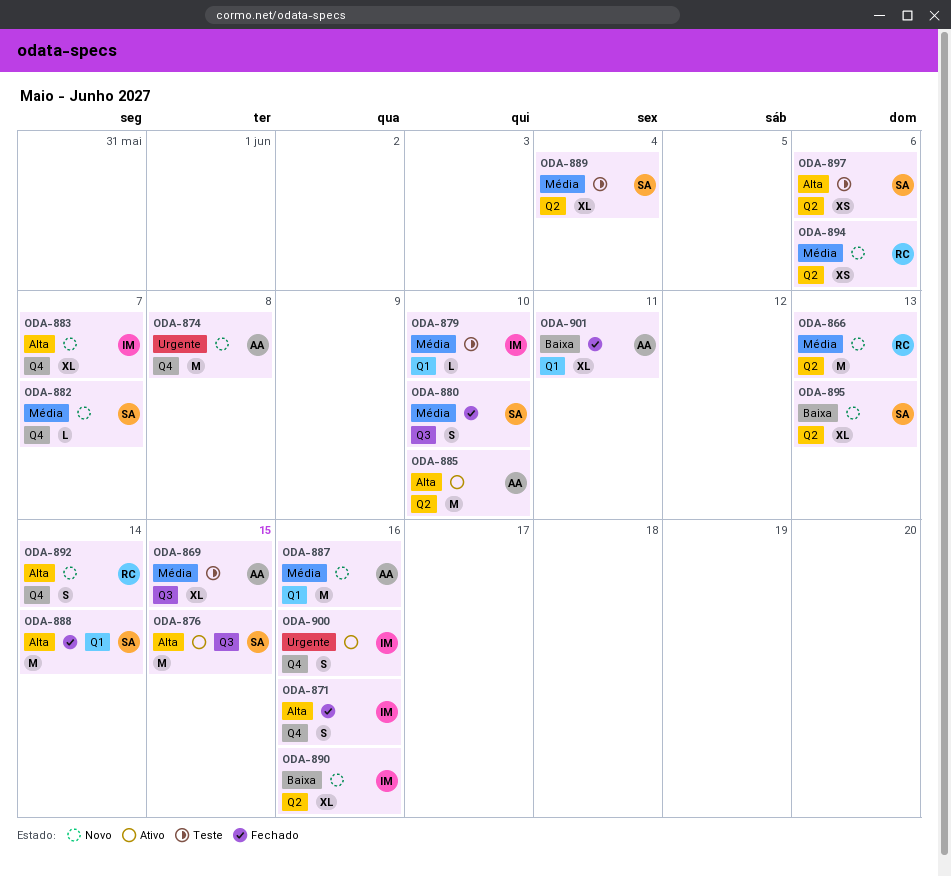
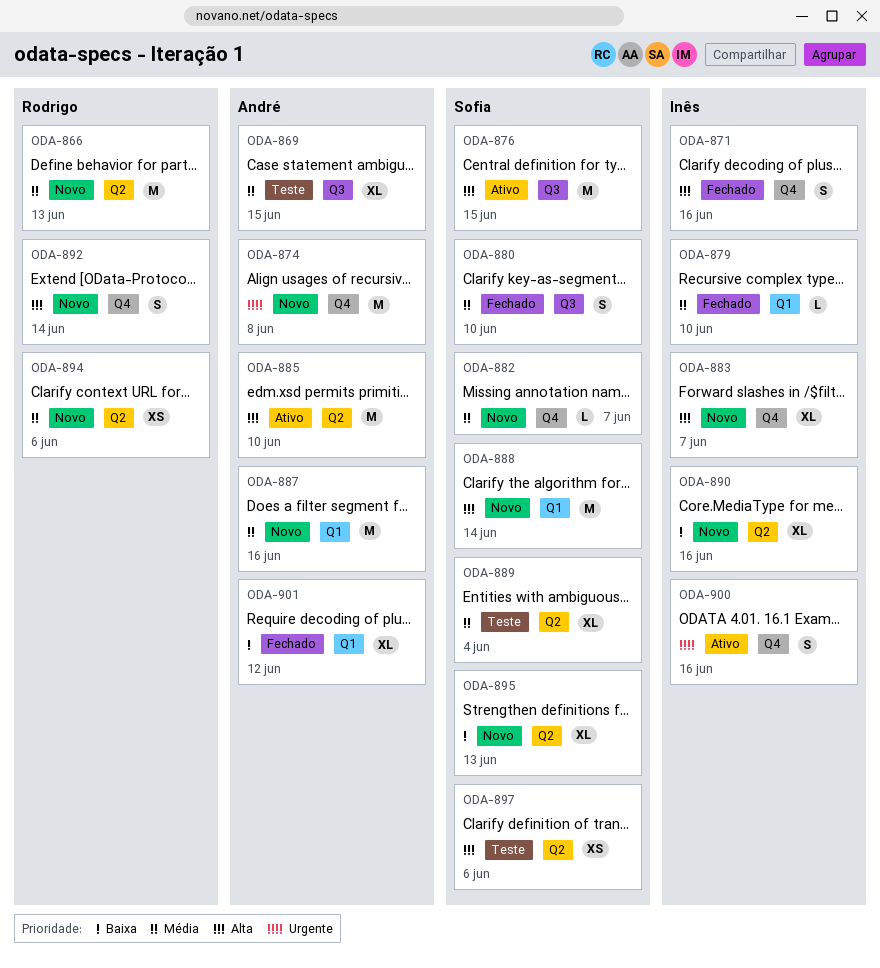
ODA-879, status: Teste -> Fechado
ODA-888, status: Fechado -> Novo
ODA-901, due: Jun 11 -> Jun 12

